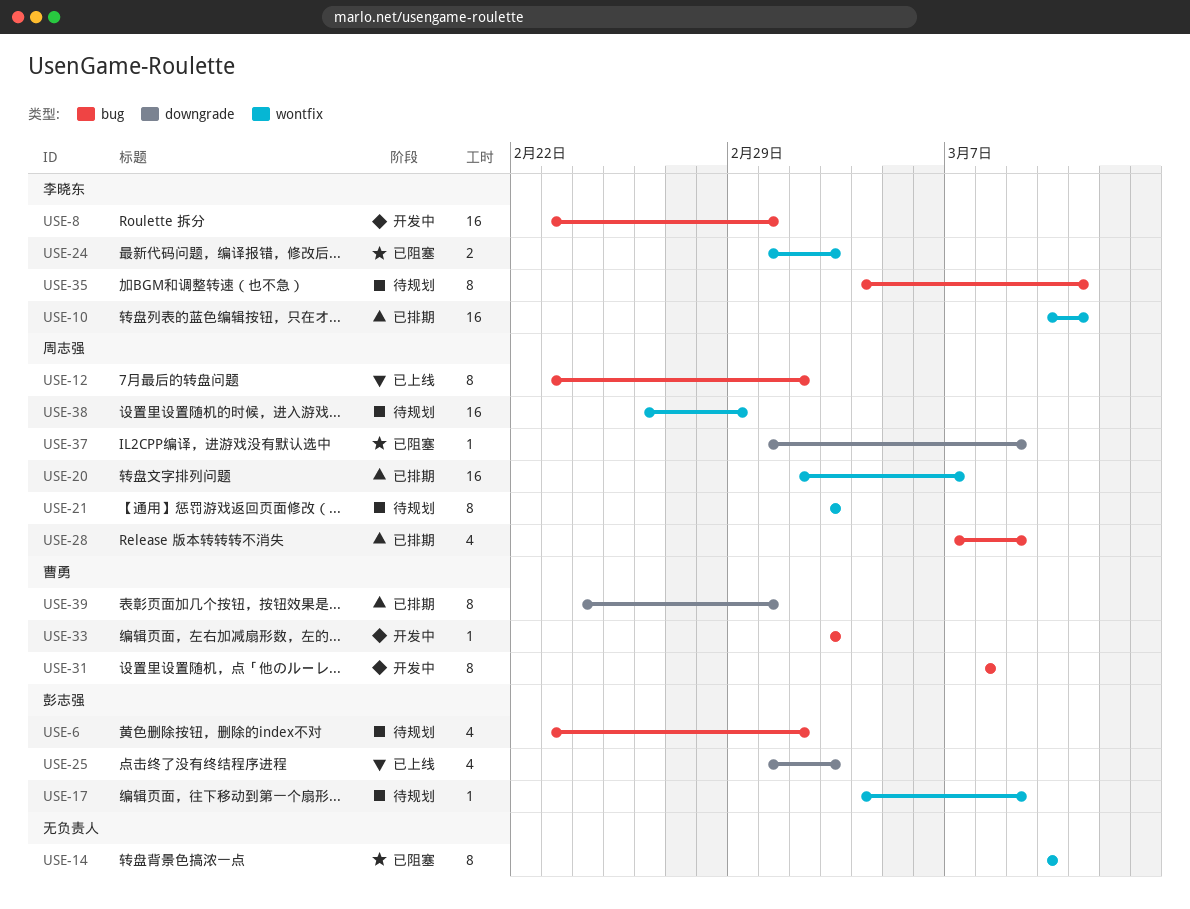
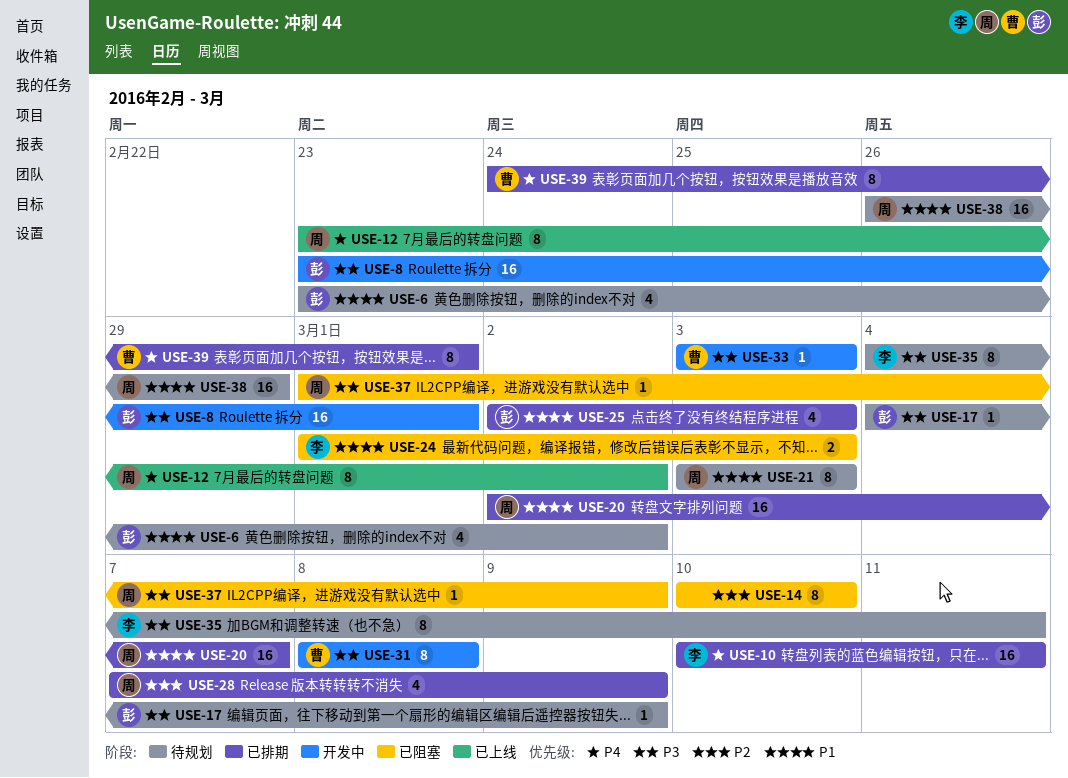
USE-8, owner: 李晓东 -> 彭志强
USE-25, status: 已上线 -> 已排期
USE-25, start: Mar 1 -> Mar 2

